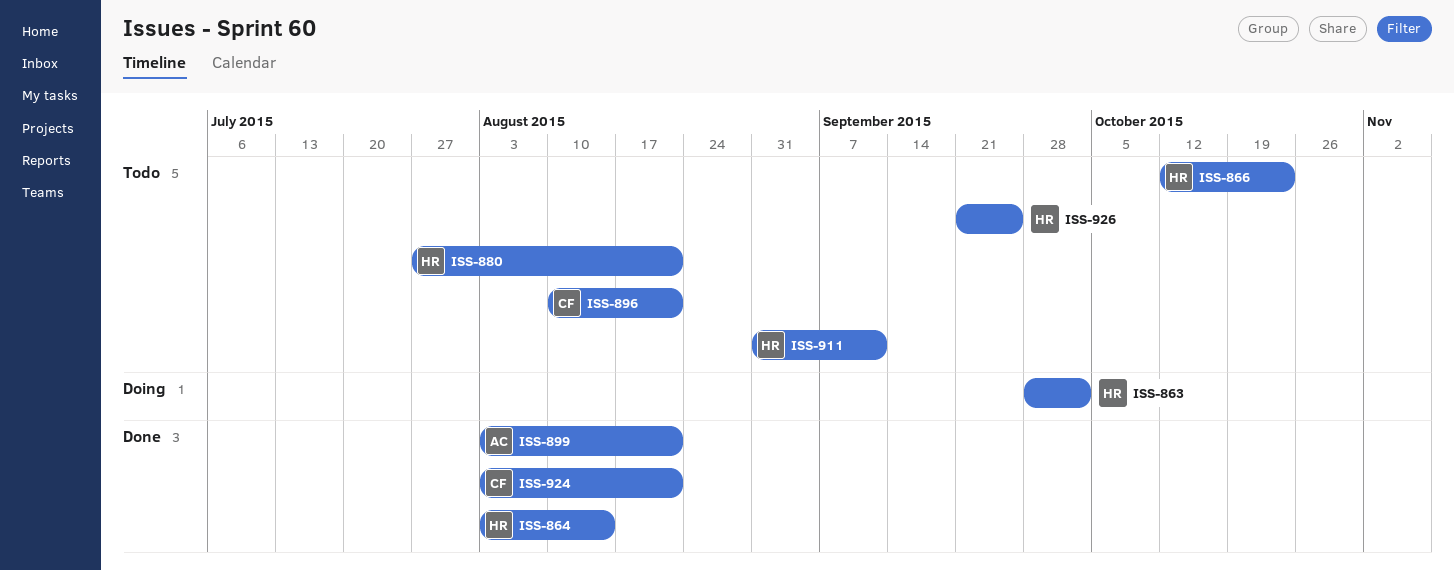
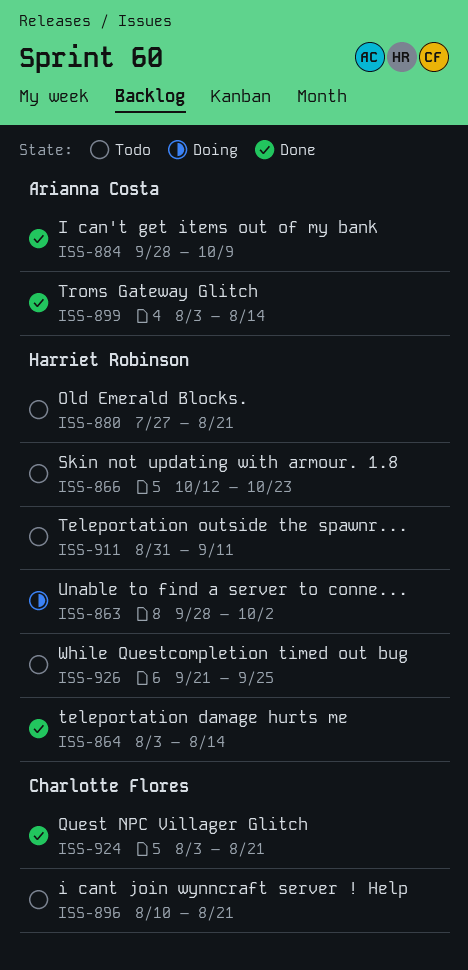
ISS-884: none -> present
ISS-899, due: Aug 21 -> Aug 14

